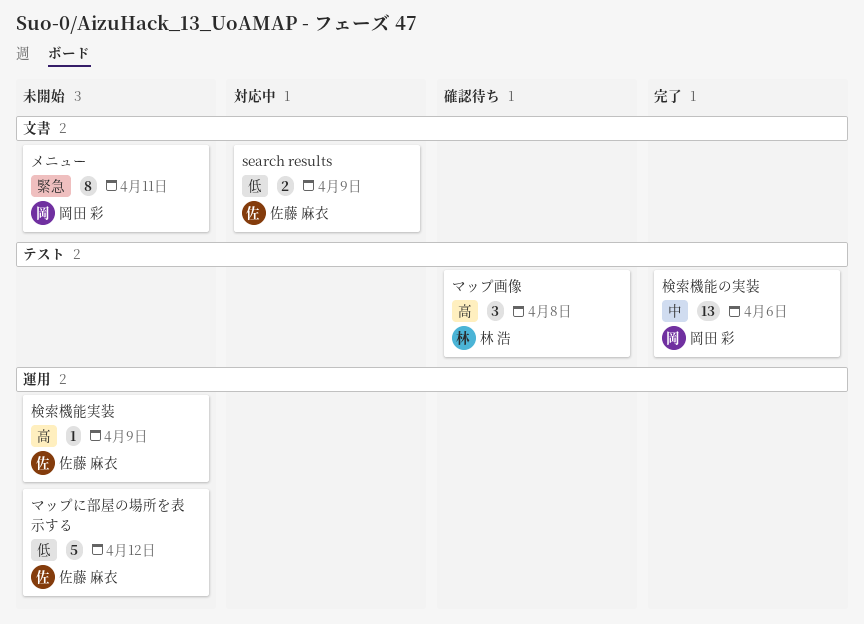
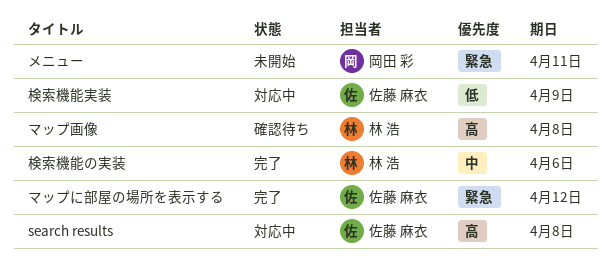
search results, priority: 低 -> 高
search results, due: Apr 9 -> Apr 8
マップに部屋の場所を表示する, status: 未開始 -> 完了
マップに部屋の場所を表示する, priority: 低 -> 緊急
検索機能の実装, owner: 岡田 彩 -> 林 浩
検索機能実装, status: 未開始 -> 対応中
検索機能実装, priority: 高 -> 低

